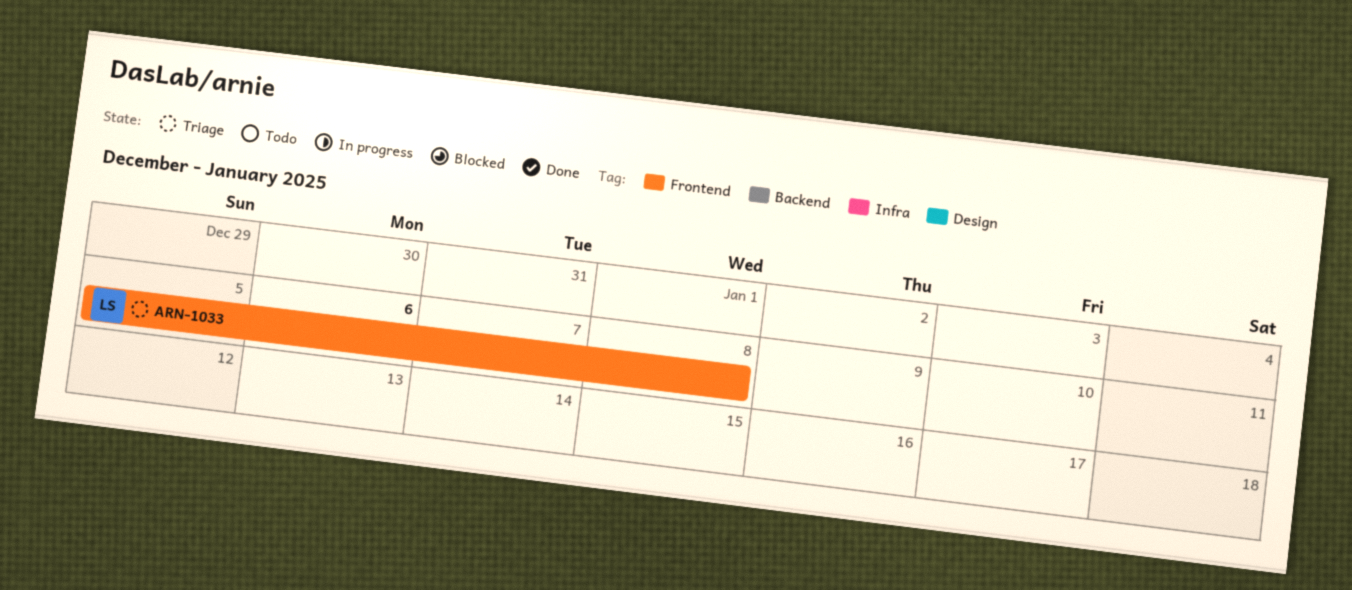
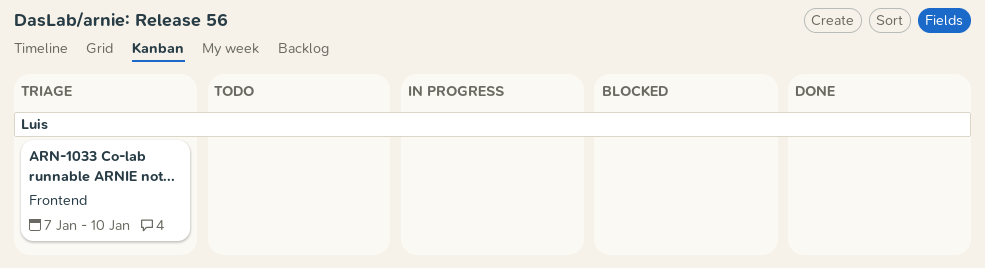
ARN-1033, start: Jan 5 -> Jan 7
ARN-1033, due: Jan 8 -> Jan 10

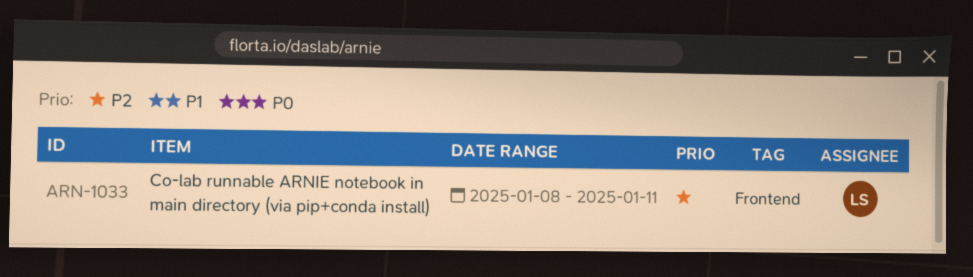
ARN-1033, start: Jan 7 -> Jan 8
ARN-1033, due: Jan 10 -> Jan 11

